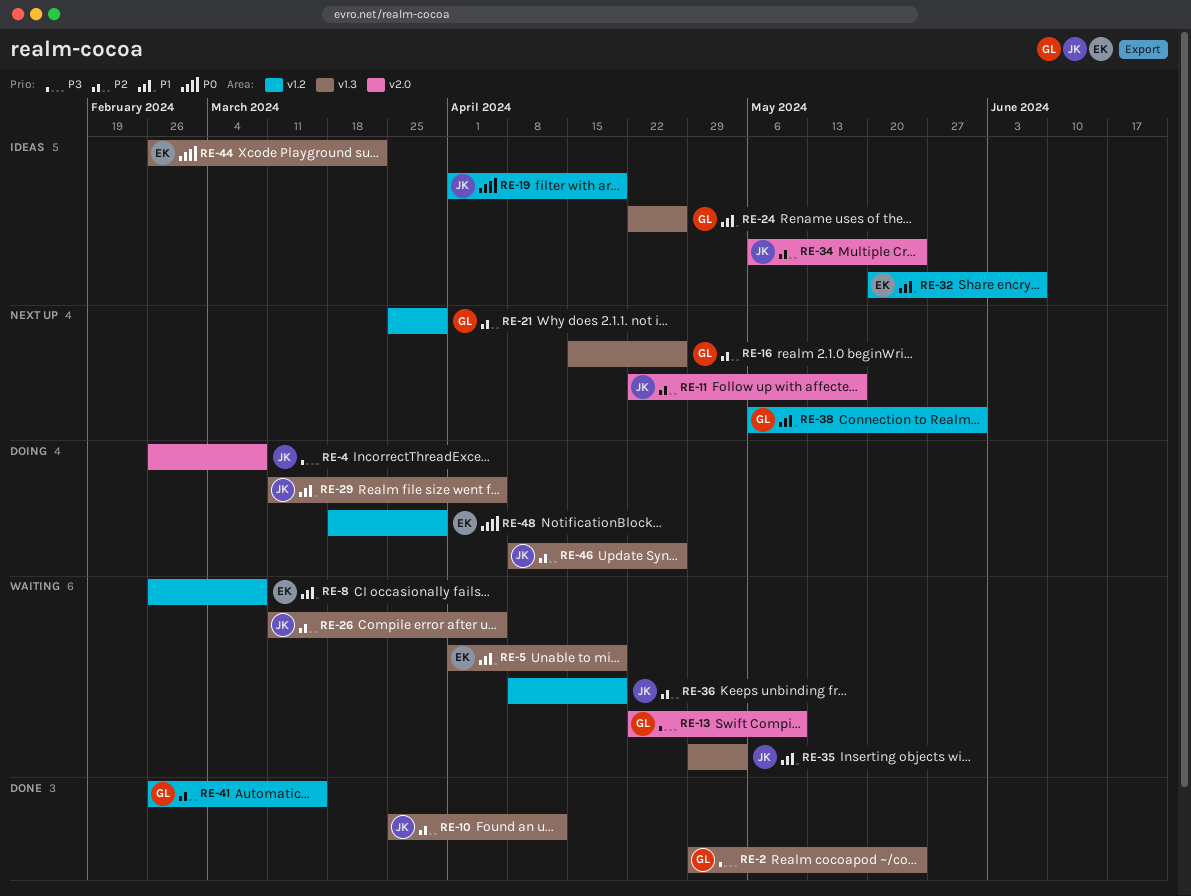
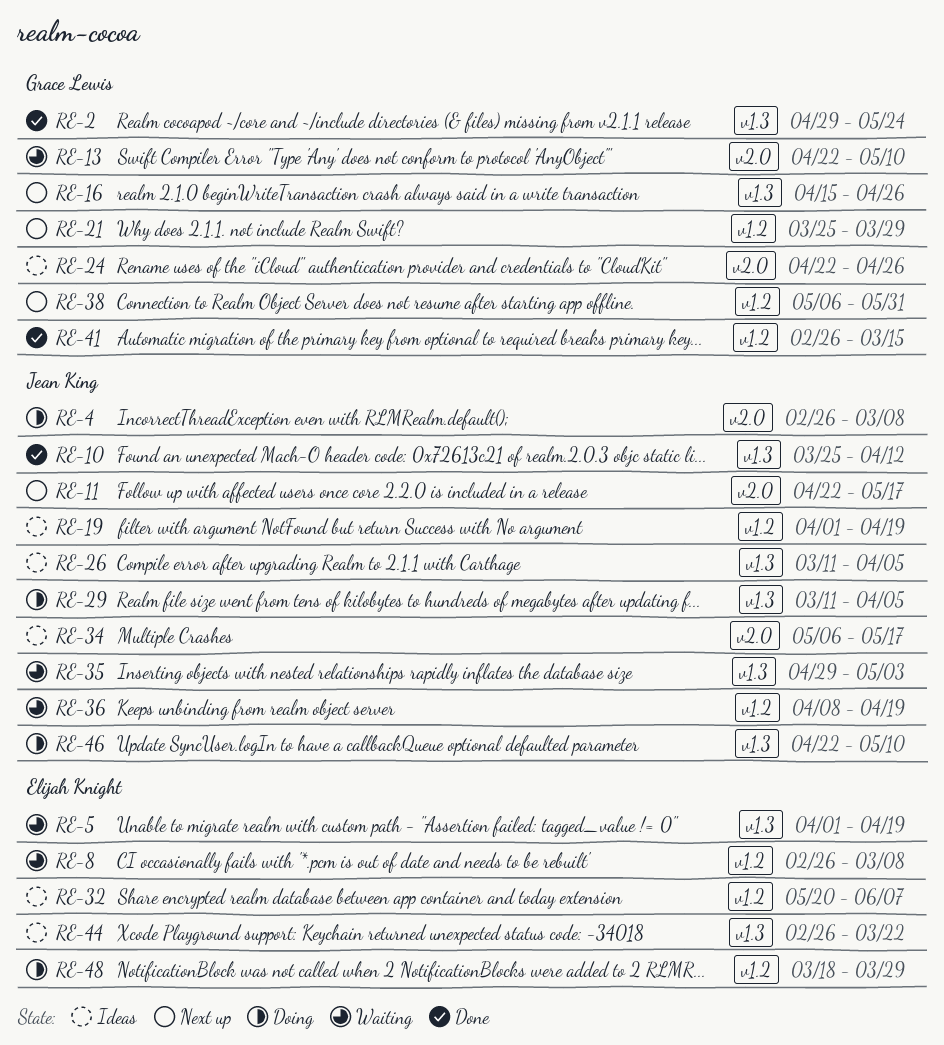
RE-24, label: v1.3 -> v2.0
RE-26, status: Waiting -> Ideas
RE-34, due: May 24 -> May 17
RE-46, start: Apr 8 -> Apr 22
RE-46, due: Apr 26 -> May 10

